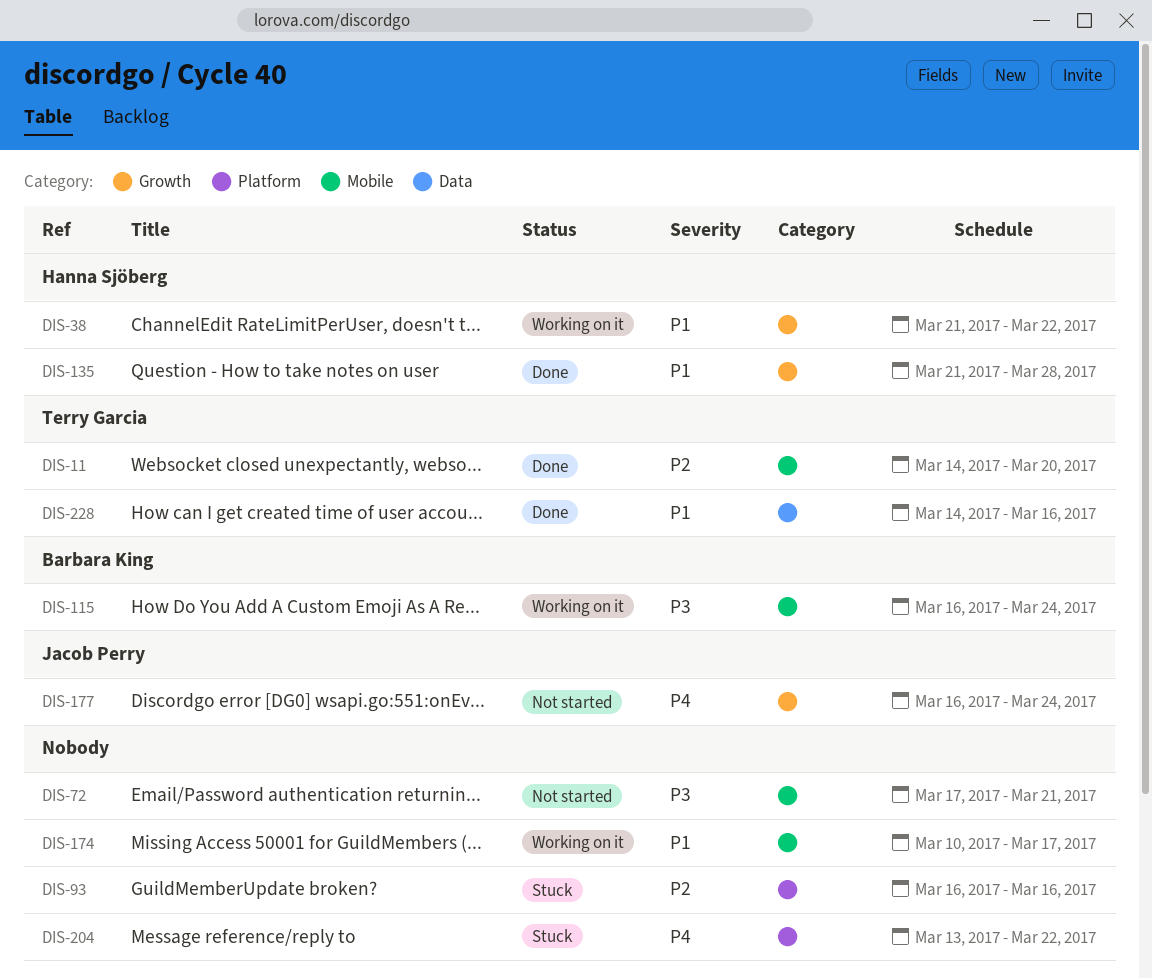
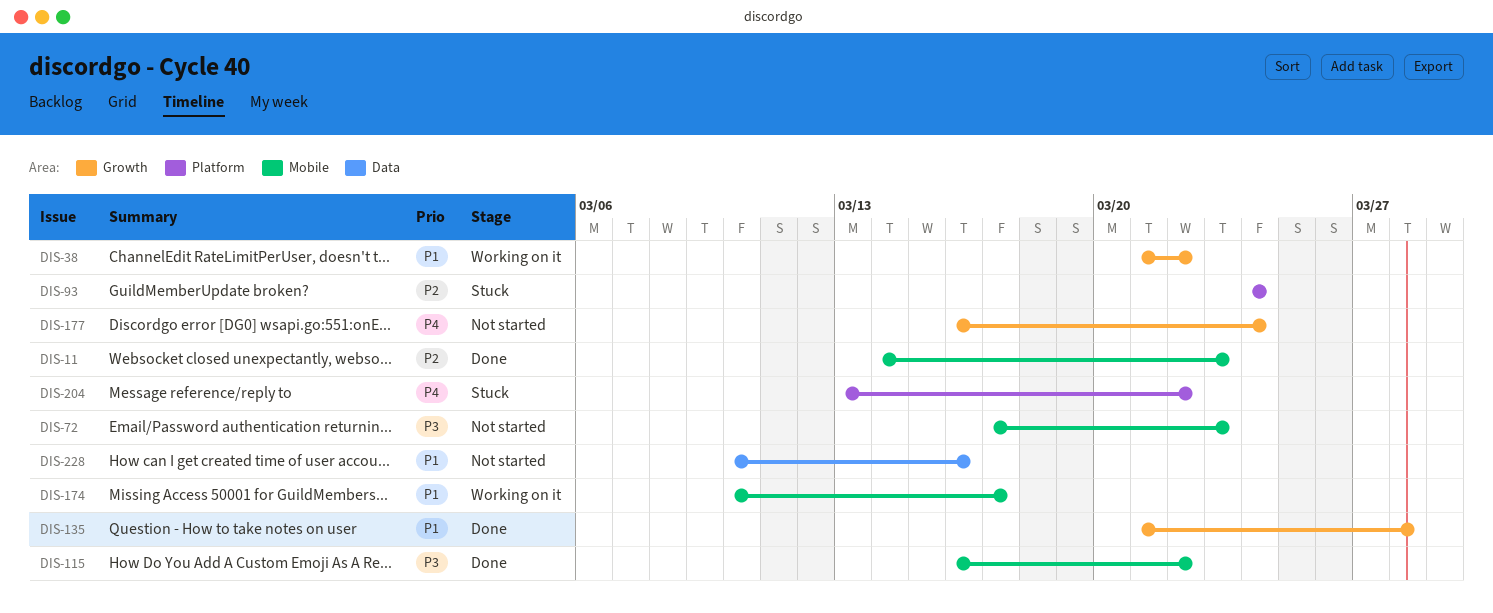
DIS-11, due: Mar 20 -> Mar 23
DIS-72, due: Mar 21 -> Mar 23
DIS-93, start: Mar 16 -> Mar 24
DIS-93, due: Mar 16 -> Mar 24
DIS-115, status: Working on it -> Done
DIS-115, due: Mar 24 -> Mar 22
DIS-228, status: Done -> Not started
DIS-228, start: Mar 14 -> Mar 10

